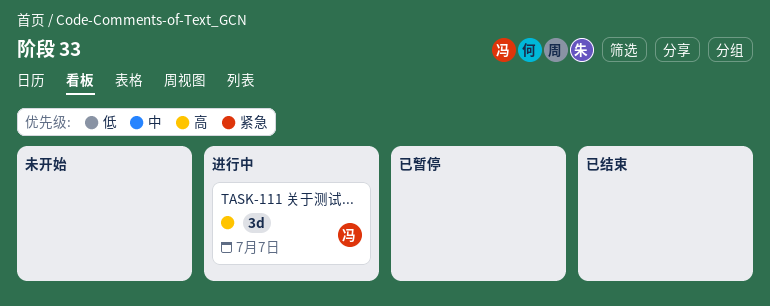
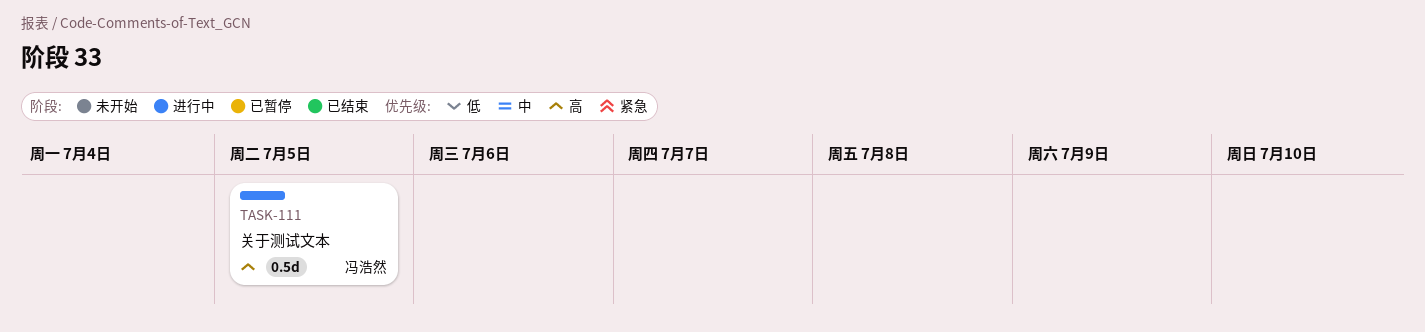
TASK-111, estimate: 3d -> 0.5d
TASK-111, due: Jul 7 -> Jul 5

